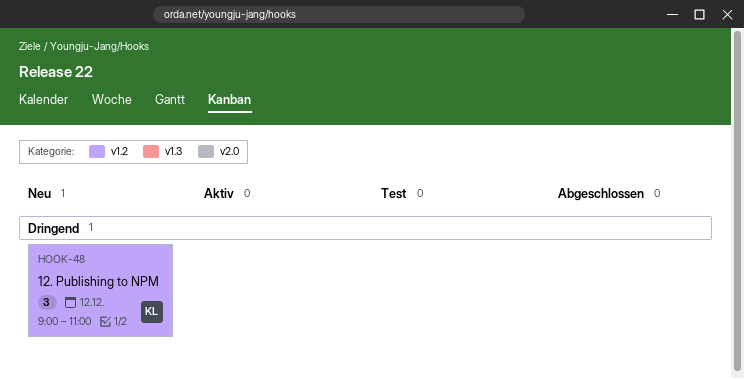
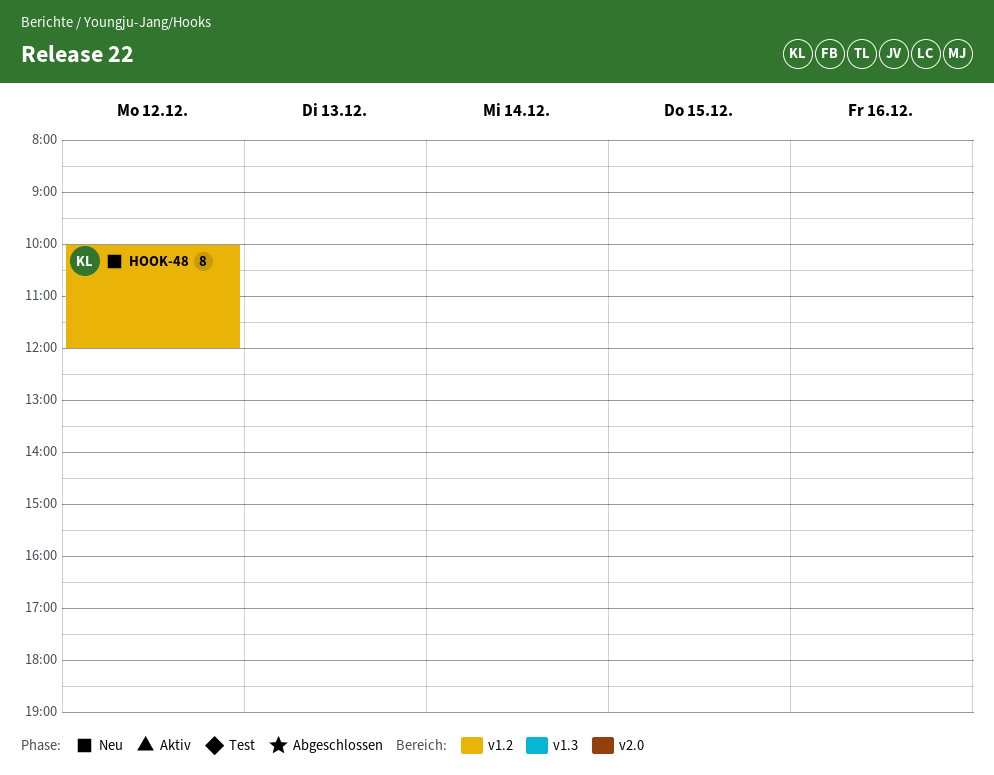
HOOK-48, estimate: 3 -> 8
HOOK-48, begins: 09:00 -> 10:00
HOOK-48, ends: 11:00 -> 12:00

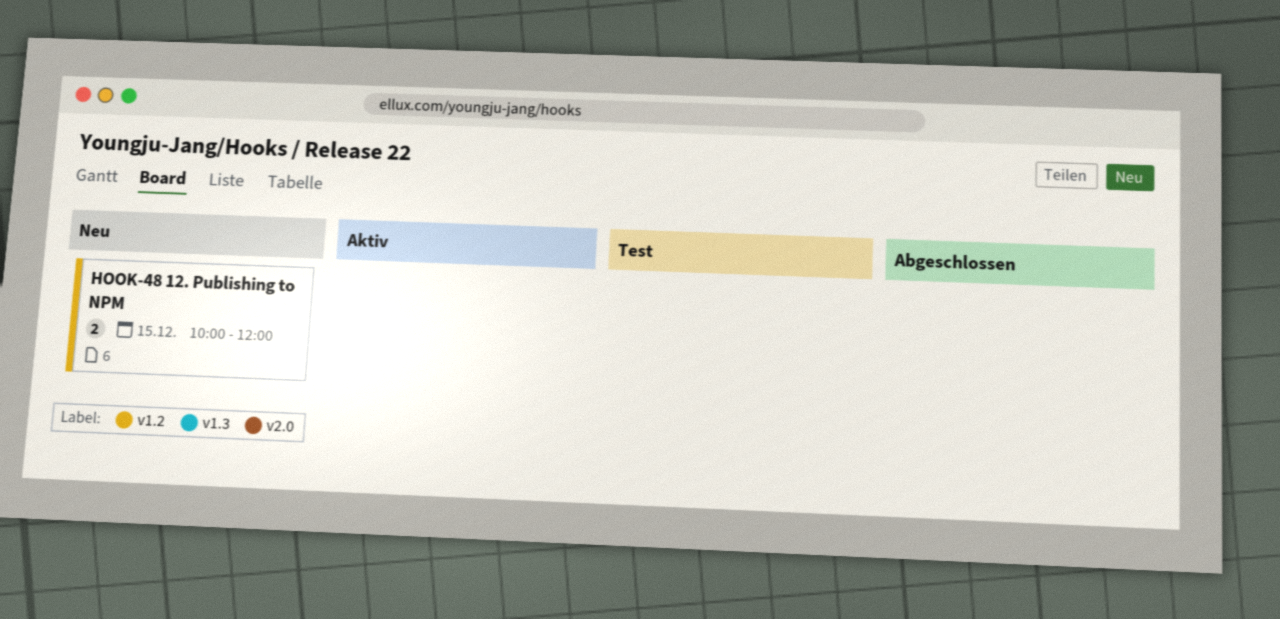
HOOK-48, estimate: 8 -> 2
HOOK-48, day: Dec 12 -> Dec 15

